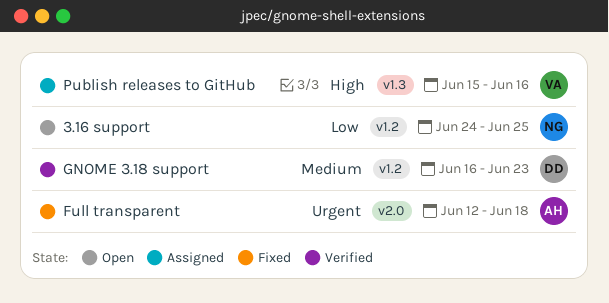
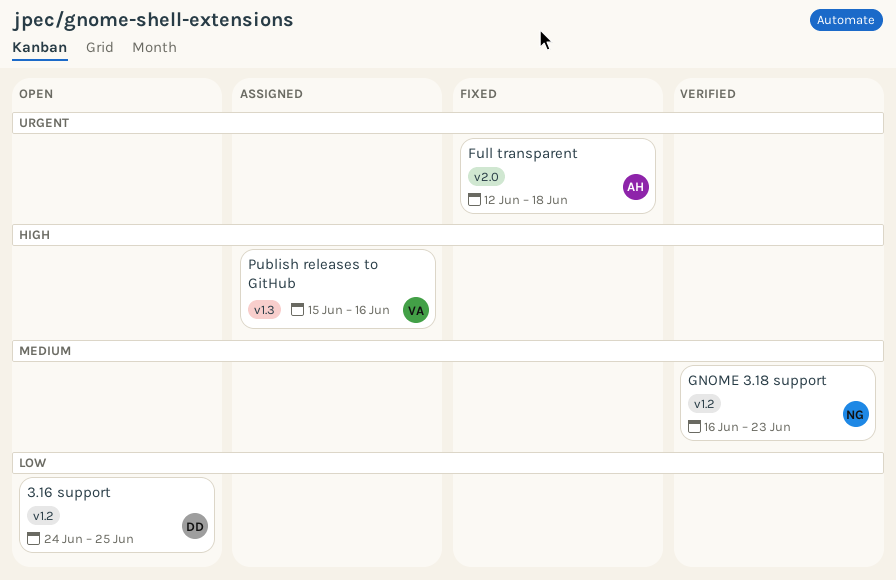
3.16 support, owner: NG -> DD
GNOME 3.18 support, owner: DD -> NG

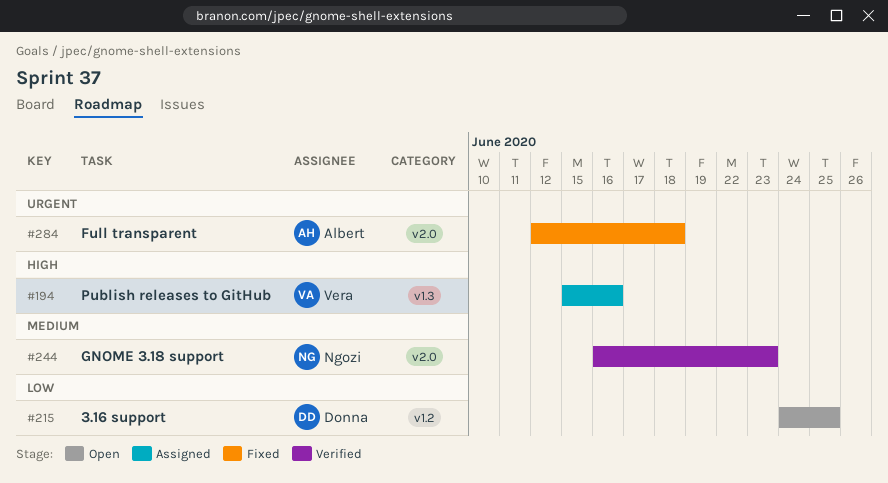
GNOME 3.18 support, label: v1.2 -> v2.0

